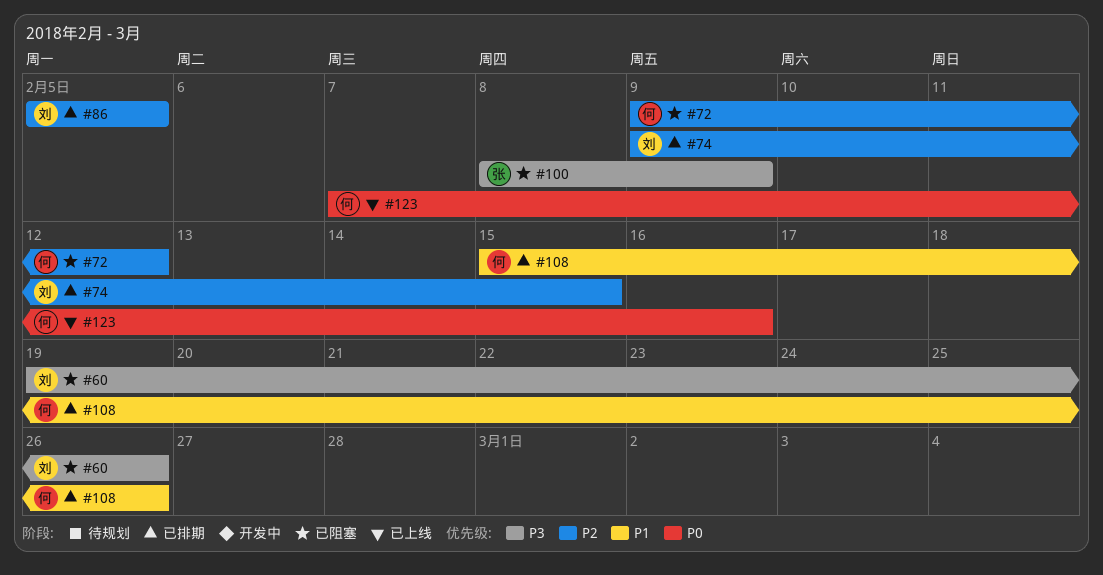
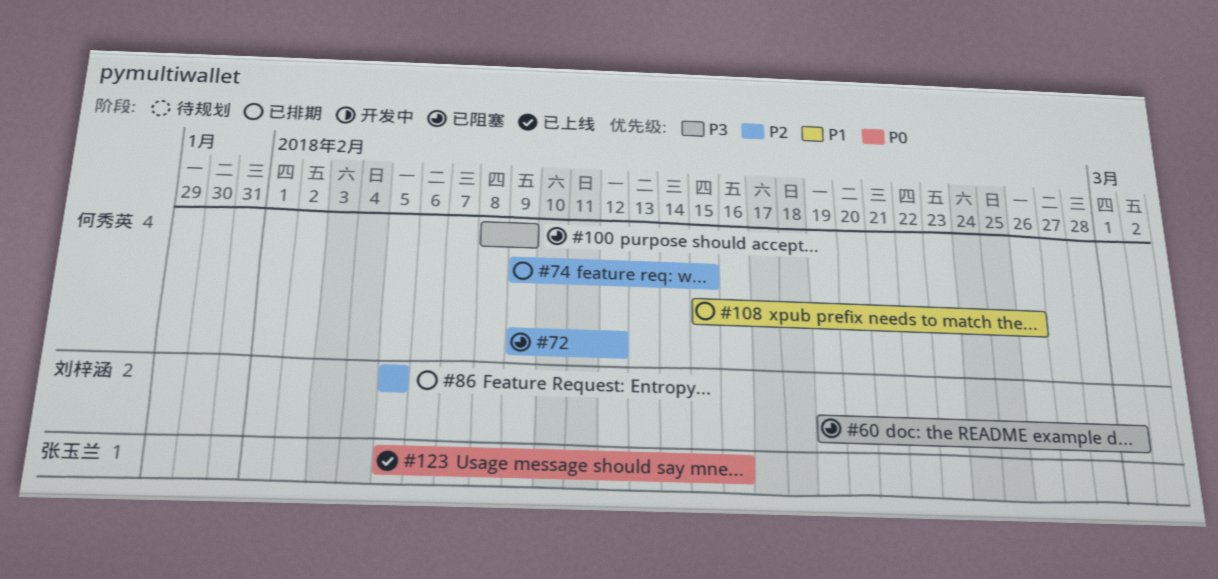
#60, due: Feb 26 -> Mar 1
#74, owner: 刘梓涵 -> 何秀英
#100, owner: 张玉兰 -> 何秀英
#123, owner: 何秀英 -> 张玉兰
#123, start: Feb 7 -> Feb 5

